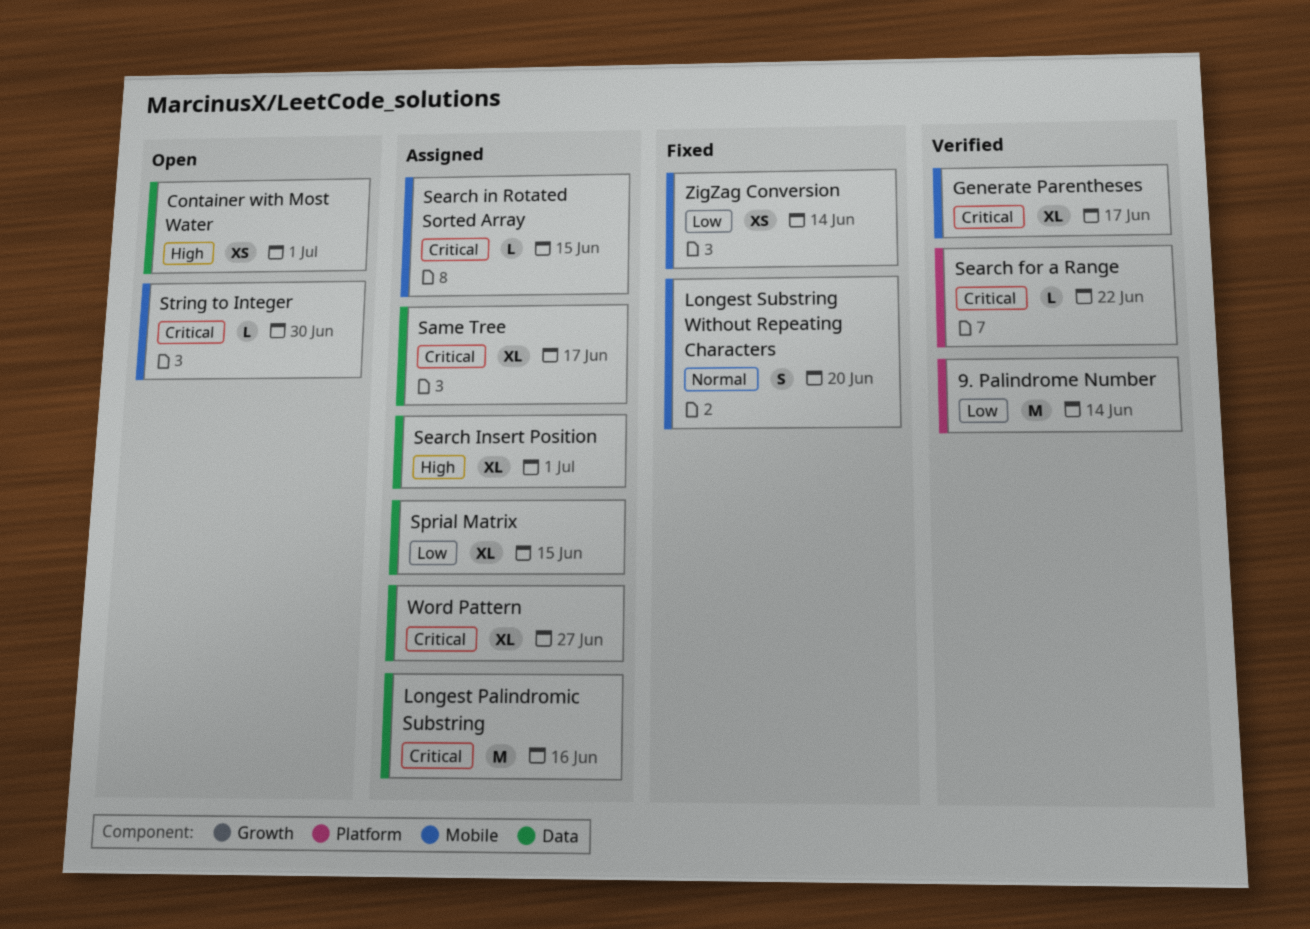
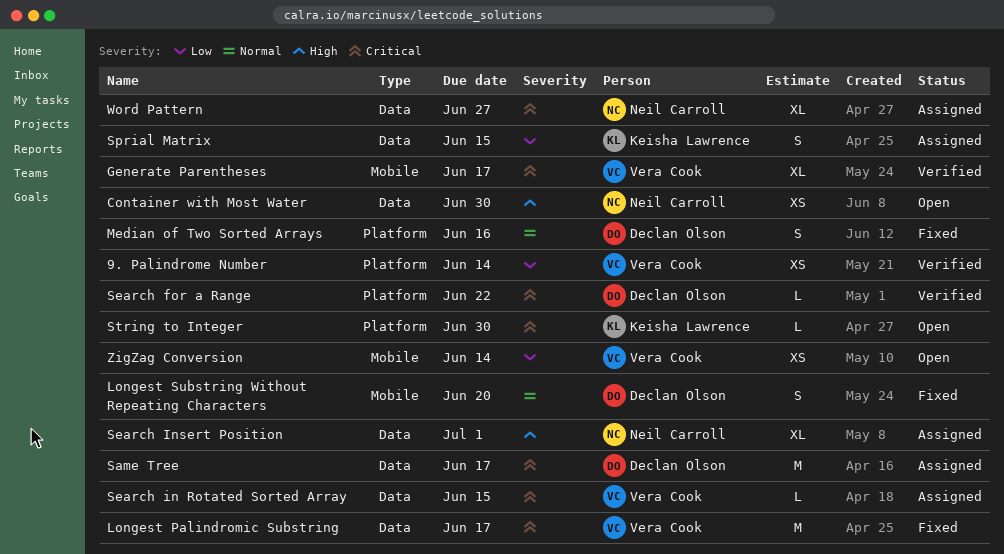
9. Palindrome Number, estimate: M -> XS
Container with Most Water, due: Jul 1 -> Jun 30
Longest Palindromic Substring, status: Assigned -> Fixed
Longest Palindromic Substring, due: Jun 16 -> Jun 17
Median of Two Sorted Arrays: none -> present
Same Tree, estimate: XL -> M
Search in Rotated Sorted Array, label: Mobile -> Data
Sprial Matrix, estimate: XL -> S
String to Integer, label: Mobile -> Platform
ZigZag Conversion, status: Fixed -> Open

